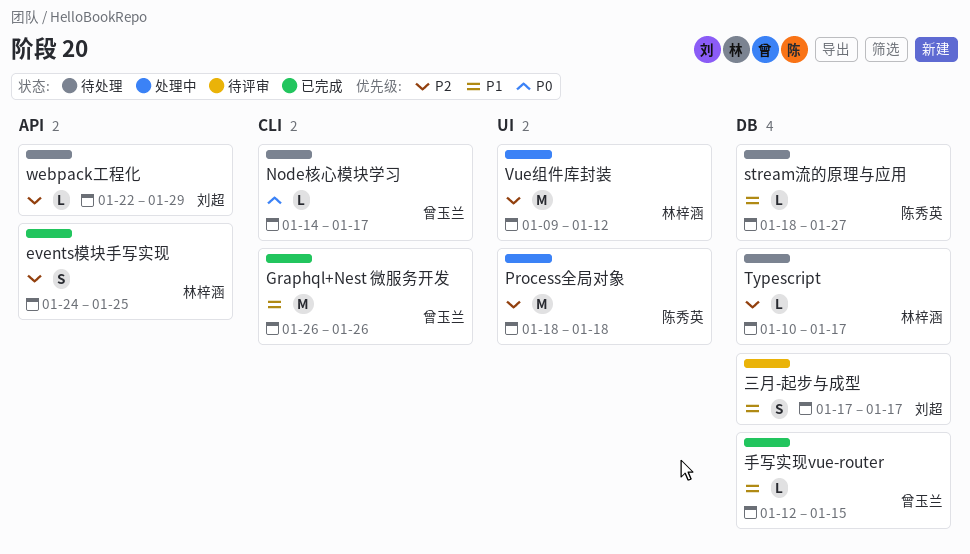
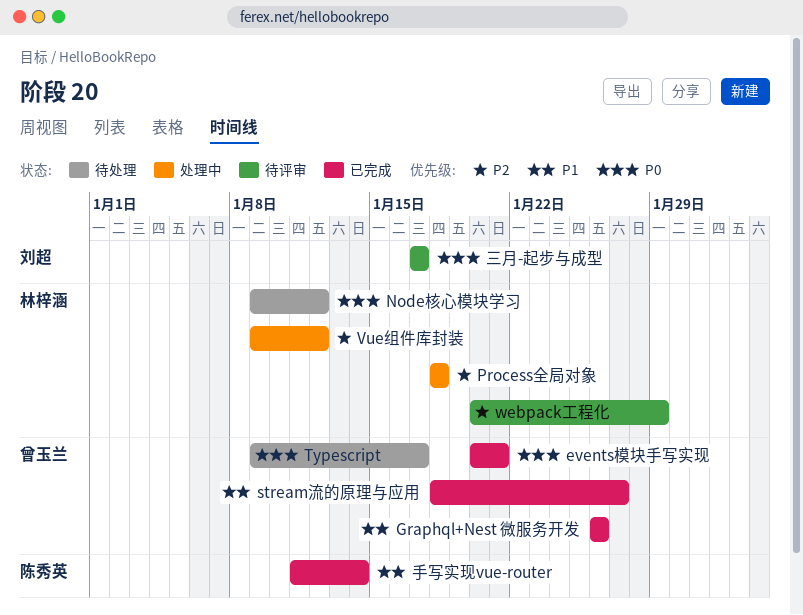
events模块手写实现, owner: 林梓涵 -> 曾玉兰
events模块手写实现, priority: P2 -> P0
events模块手写实现, start: Jan 24 -> Jan 20
events模块手写实现, due: Jan 25 -> Jan 21
Node核心模块学习, owner: 曾玉兰 -> 林梓涵
Node核心模块学习, start: Jan 14 -> Jan 9
Node核心模块学习, due: Jan 17 -> Jan 12
Process全局对象, owner: 陈秀英 -> 林梓涵
stream流的原理与应用, status: 待处理 -> 已完成
stream流的原理与应用, owner: 陈秀英 -> 曾玉兰
Typescript, owner: 林梓涵 -> 曾玉兰
Typescript, priority: P2 -> P0
Typescript, start: Jan 10 -> Jan 9
webpack工程化, status: 待处理 -> 待评审
webpack工程化, owner: 刘超 -> 林梓涵
webpack工程化, start: Jan 22 -> Jan 20
三月-起步与成型, priority: P1 -> P0
手写实现vue-router, owner: 曾玉兰 -> 陈秀英
手写实现vue-router, start: Jan 12 -> Jan 11
手写实现vue-router, due: Jan 15 -> Jan 14

